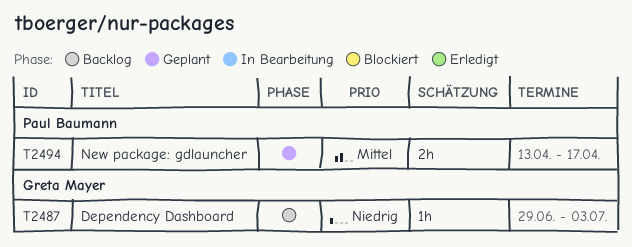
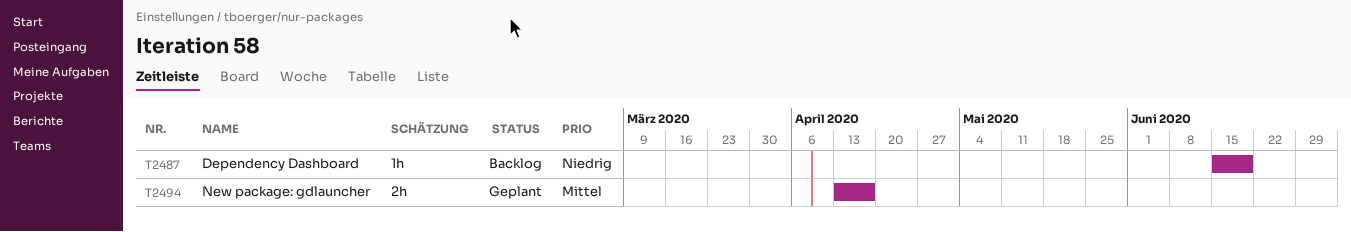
T2487, start: Jun 29 -> Jun 15
T2487, due: Jul 3 -> Jun 19

